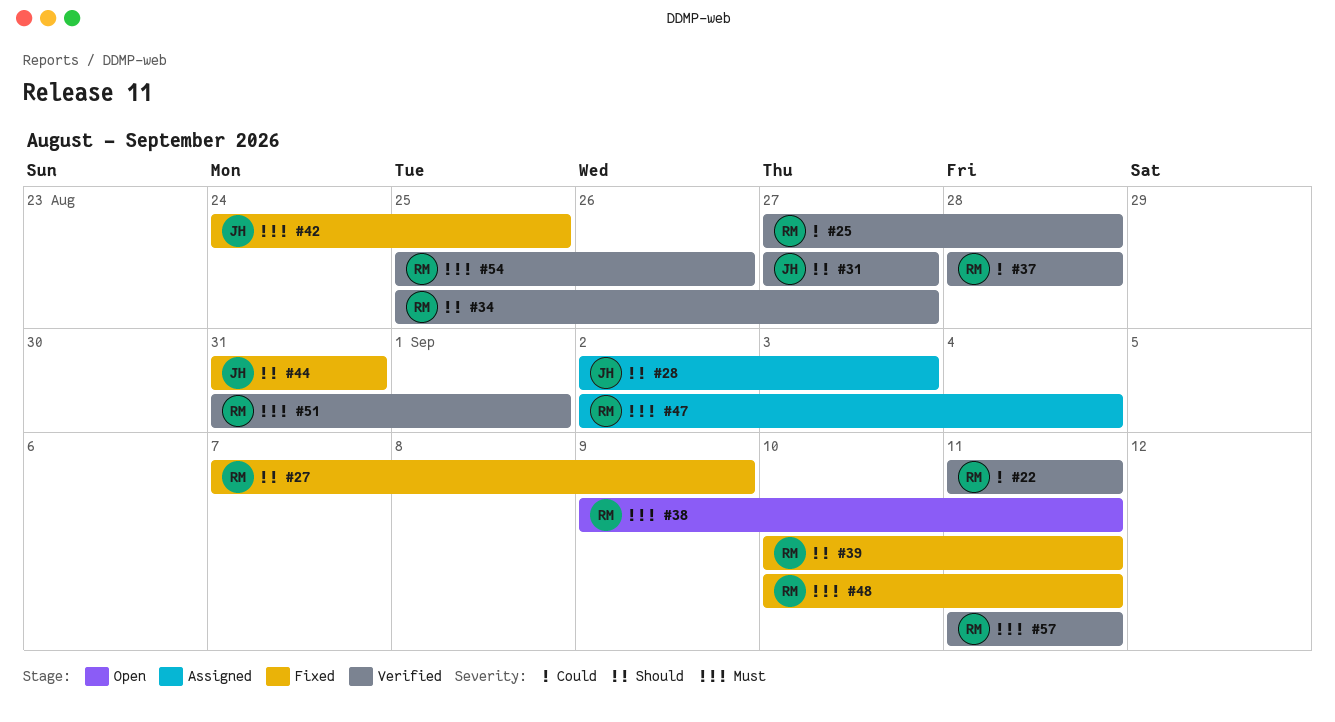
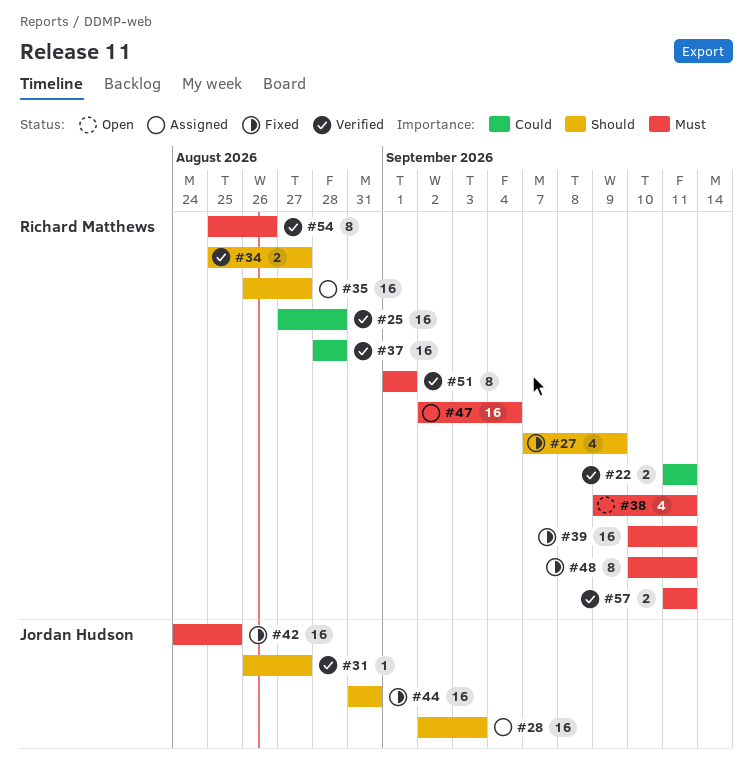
#31, start: Aug 27 -> Aug 26
#35: none -> present
#39, priority: Should -> Must
#51, start: Aug 31 -> Sep 1

